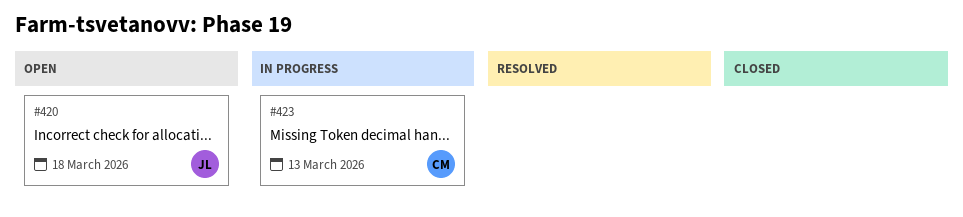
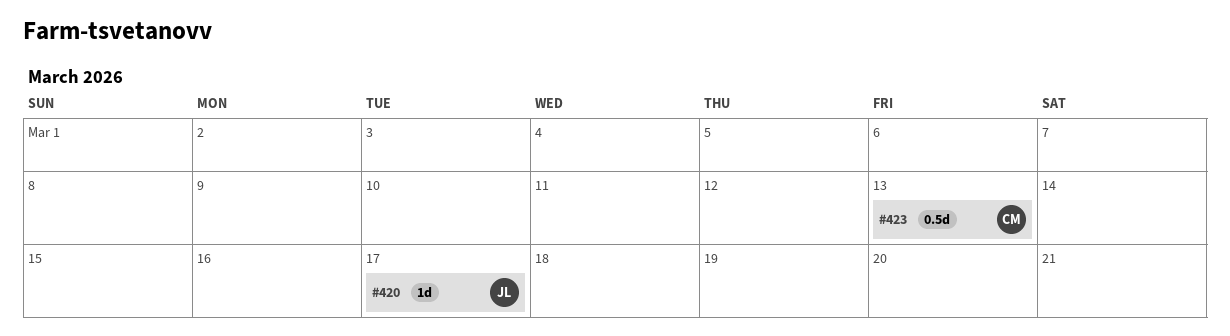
#420, due: Mar 18 -> Mar 17

